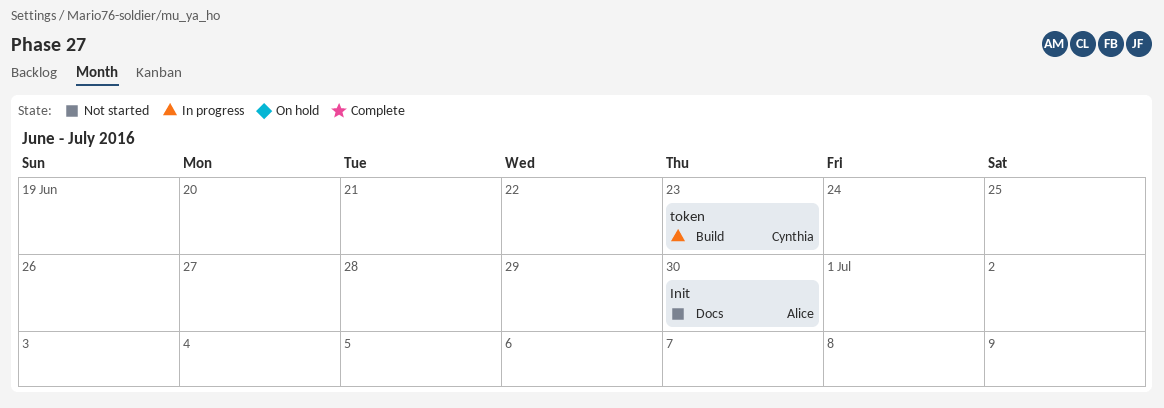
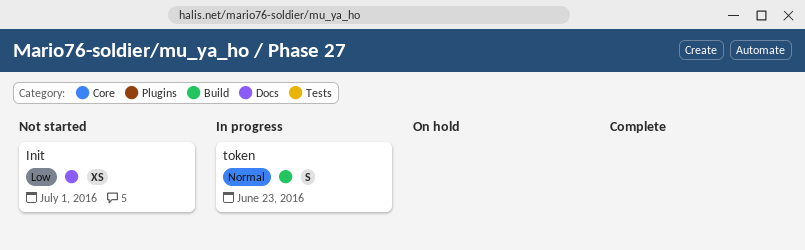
Init, due: Jun 30 -> Jul 1

